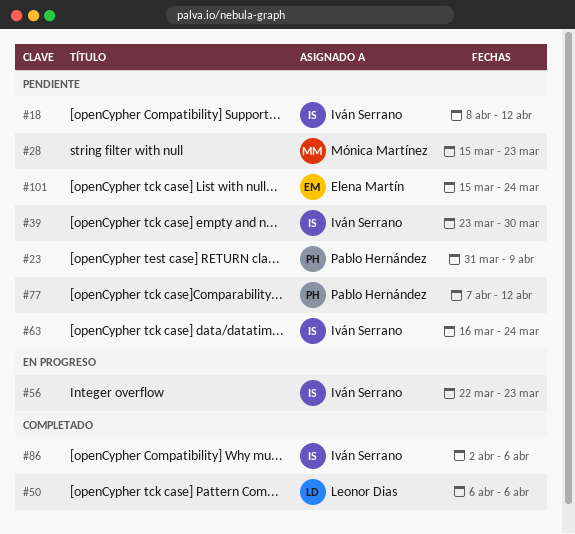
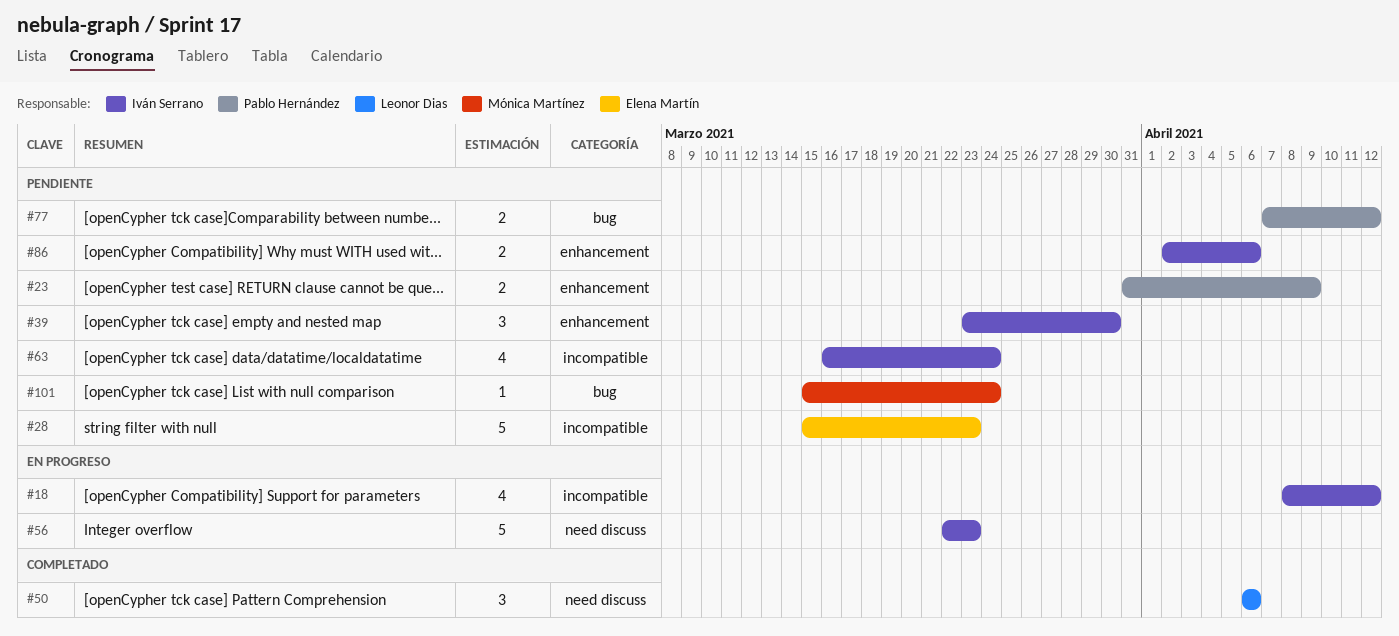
#18, status: Pendiente -> En progreso
#28, owner: Mónica Martínez -> Elena Martín
#86, status: Completado -> Pendiente
#101, owner: Elena Martín -> Mónica Martínez

